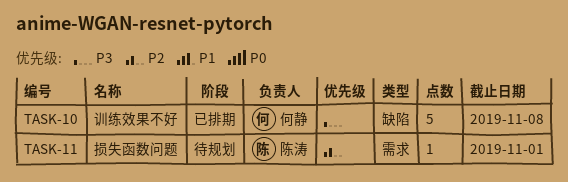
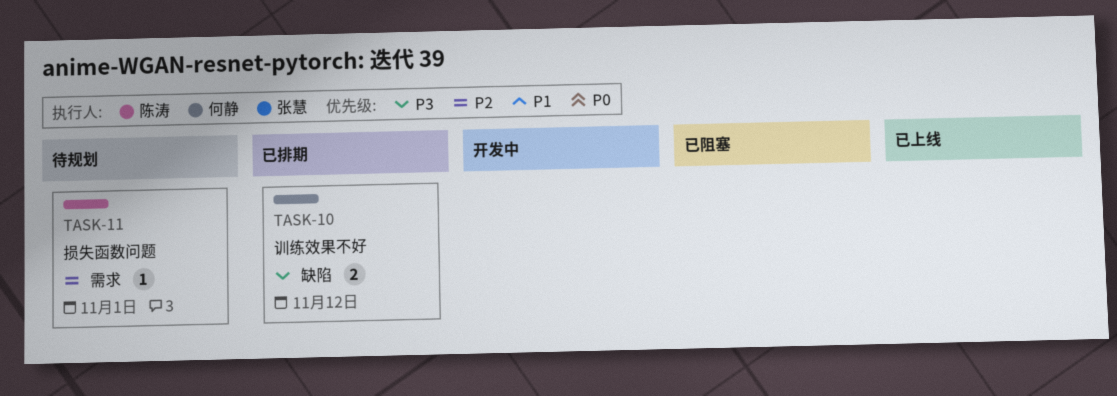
TASK-10, estimate: 5 -> 2
TASK-10, due: Nov 8 -> Nov 12

